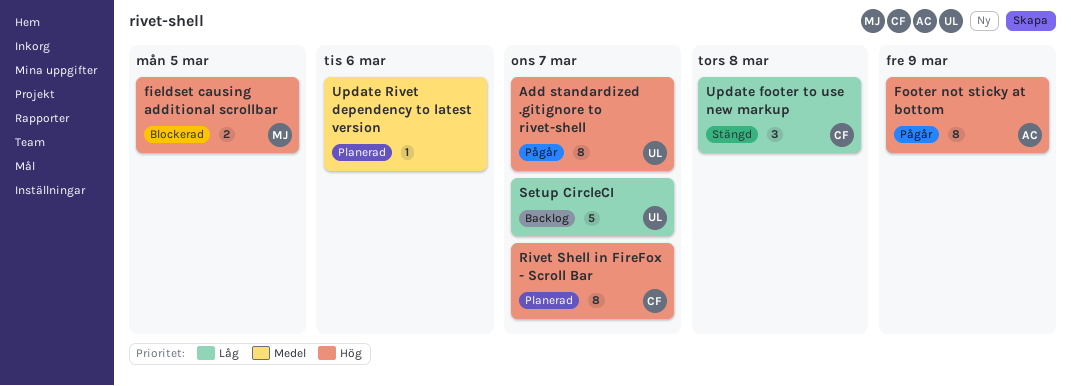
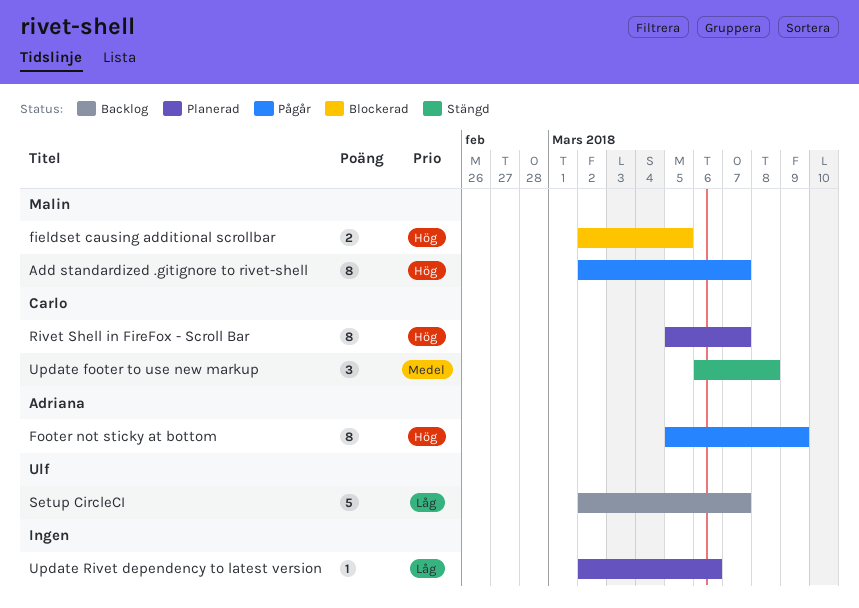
Add standardized .gitignore to rivet-shell, owner: Ulf -> Malin
Update footer to use new markup, priority: Låg -> Medel
Update Rivet dependency to latest version, priority: Medel -> Låg

